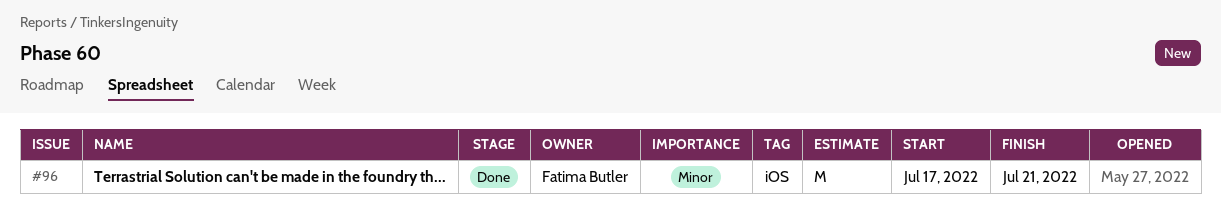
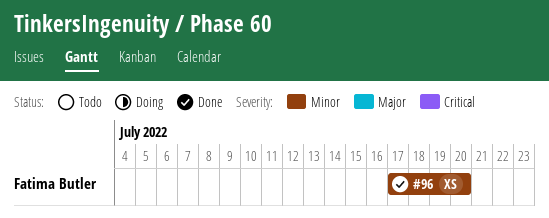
#96, estimate: M -> XS
#96, due: Jul 21 -> Jul 20

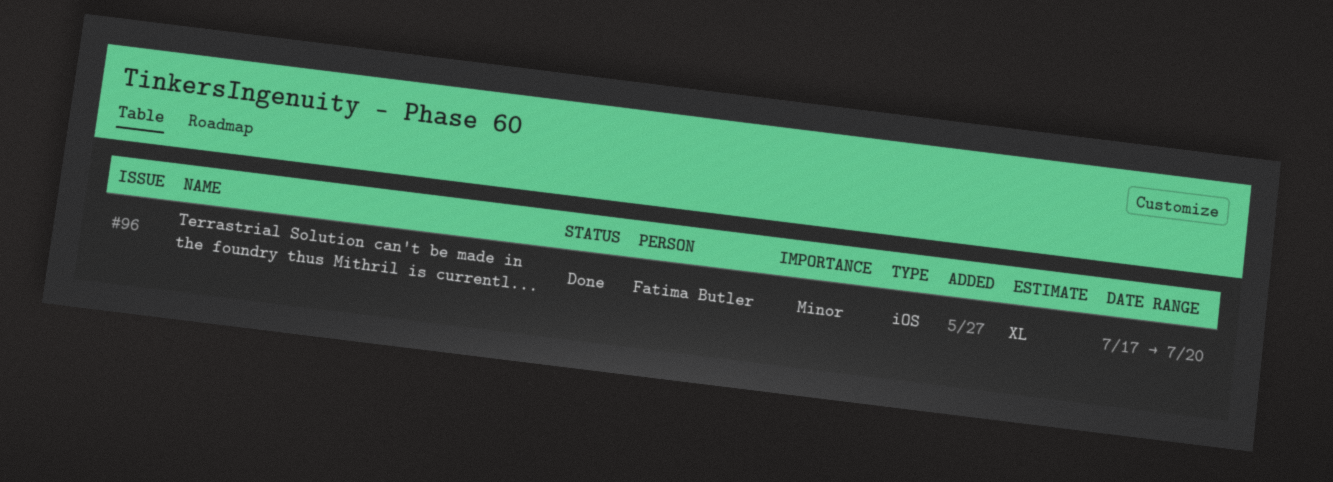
#96, estimate: XS -> XL

